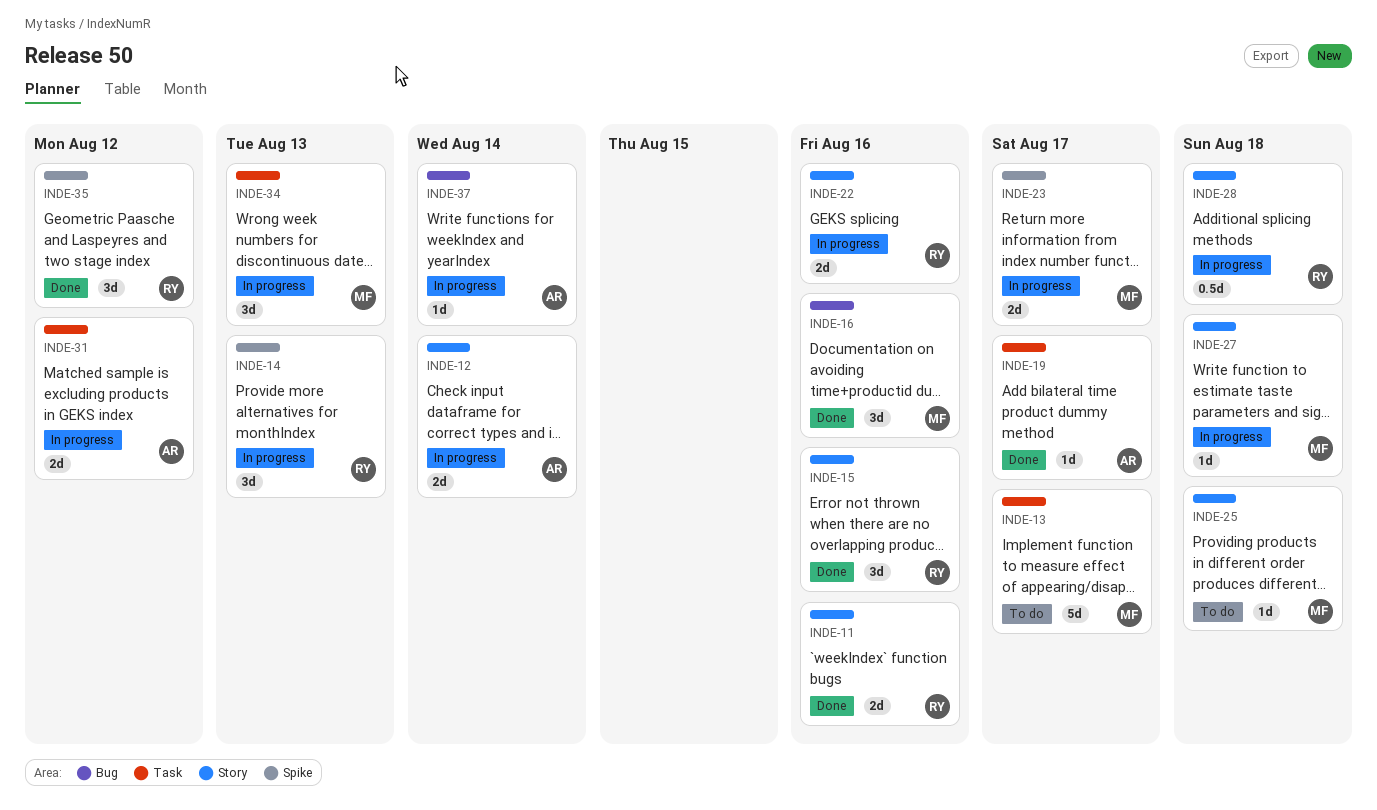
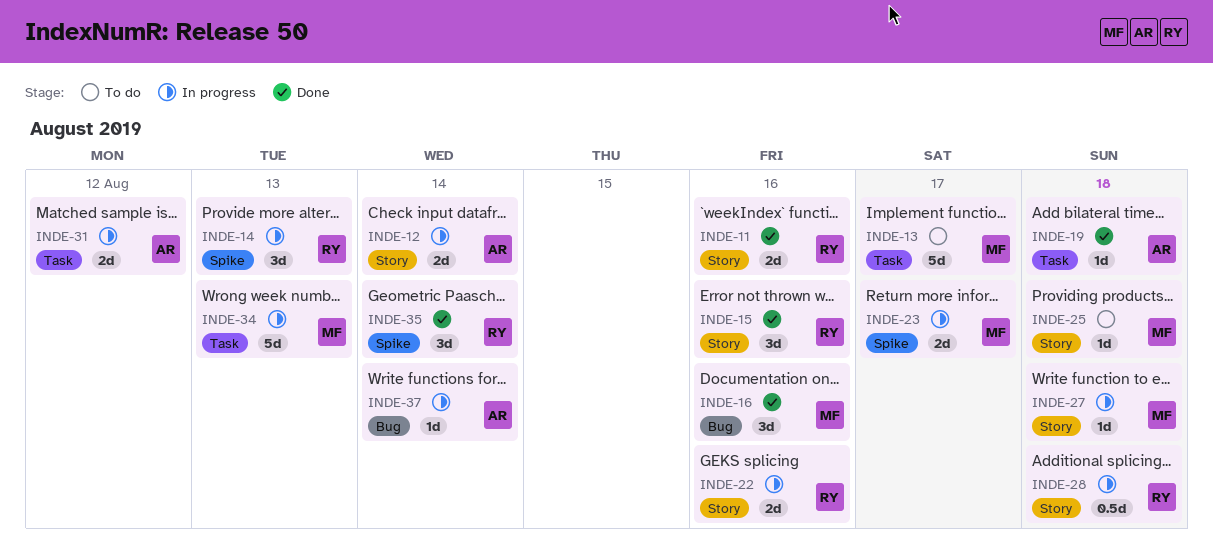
INDE-19, due: Aug 17 -> Aug 18
INDE-34, estimate: 3d -> 5d
INDE-35, due: Aug 12 -> Aug 14

